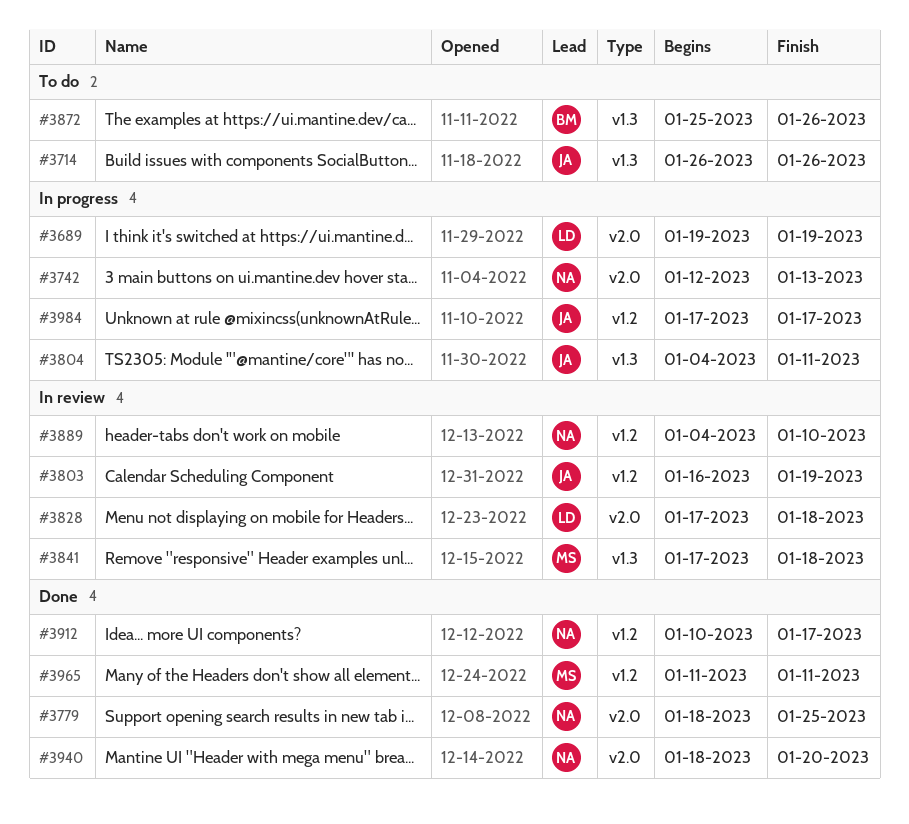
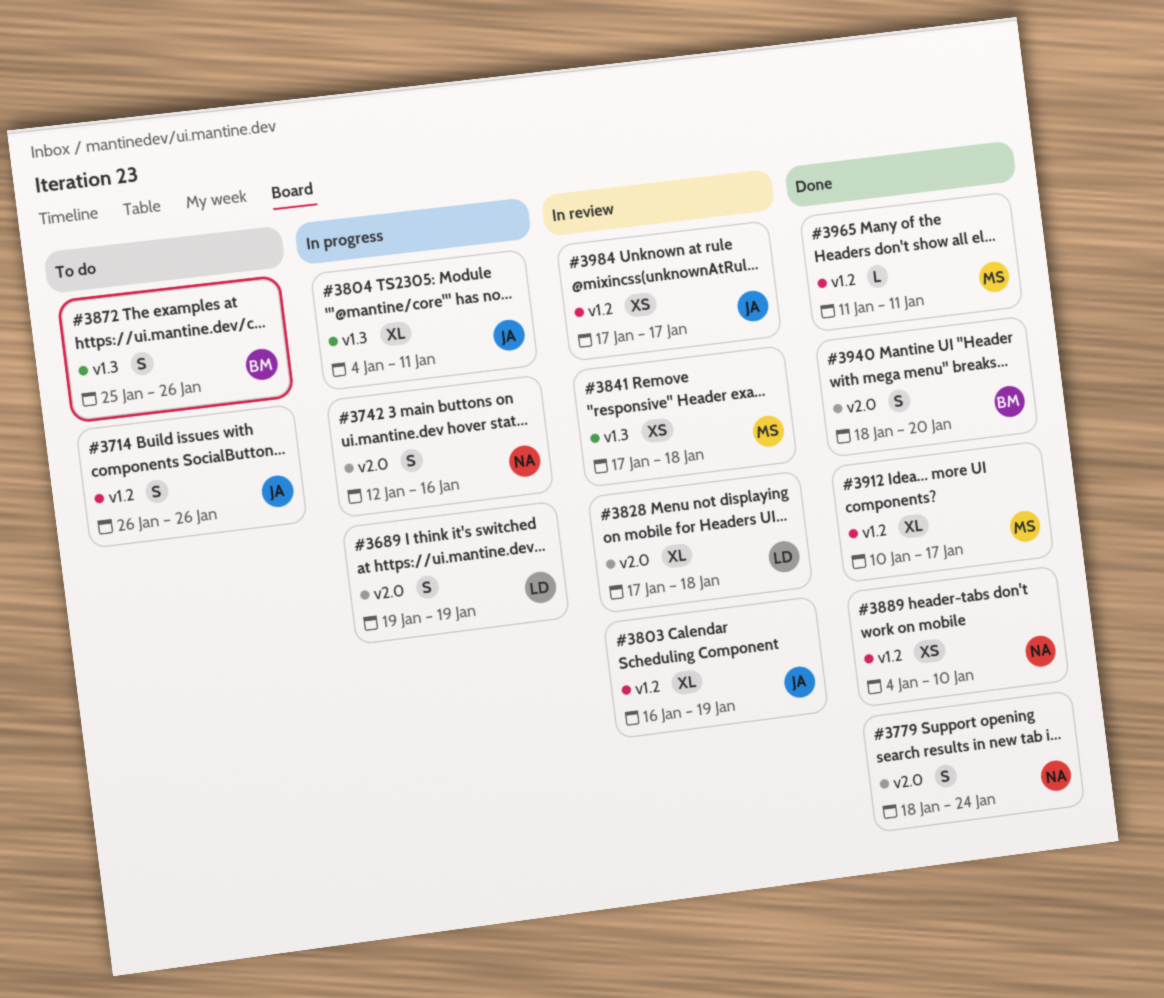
#3714, label: v1.3 -> v1.2
#3742, due: Jan 13 -> Jan 16
#3779, due: Jan 25 -> Jan 24
#3889, status: In review -> Done
#3912, owner: NA -> MS
#3940, owner: NA -> BM
#3984, status: In progress -> In review

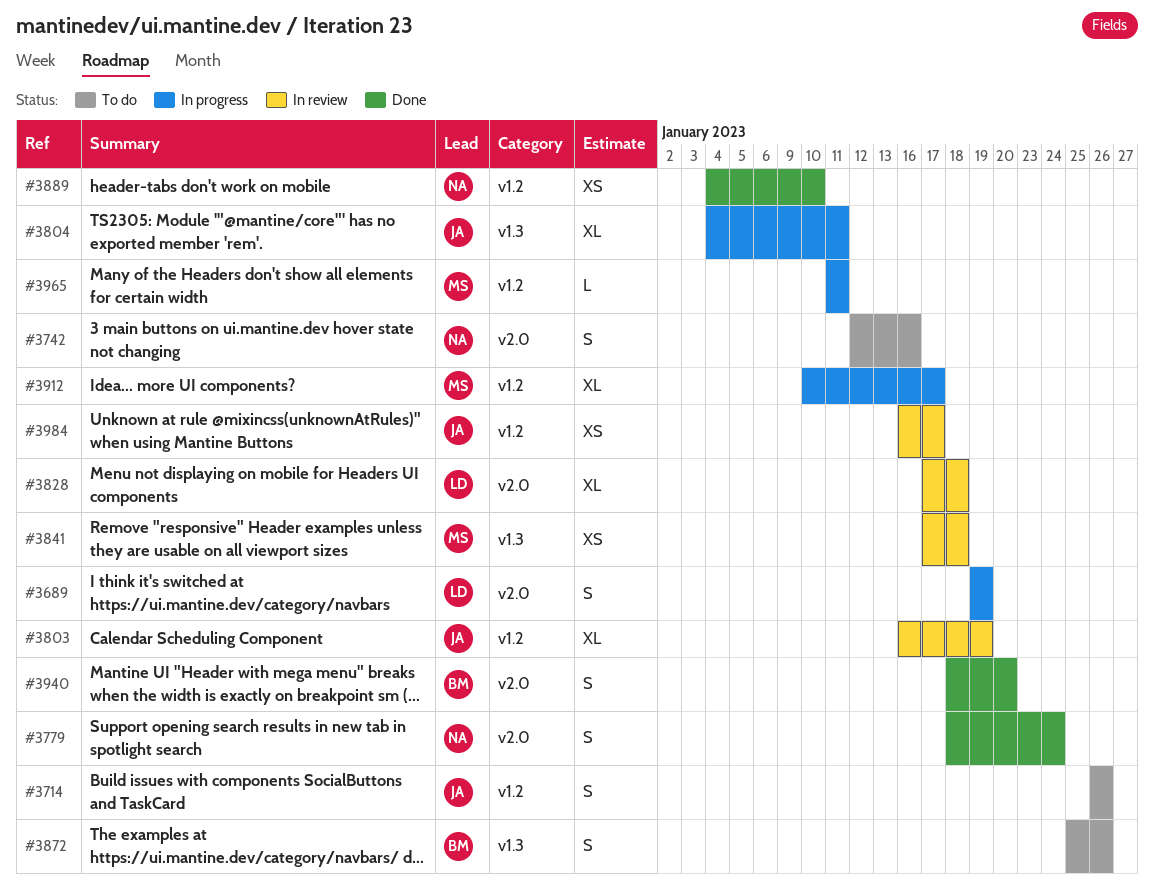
#3742, status: In progress -> To do
#3912, status: Done -> In progress
#3965, status: Done -> In progress
#3984, start: Jan 17 -> Jan 16

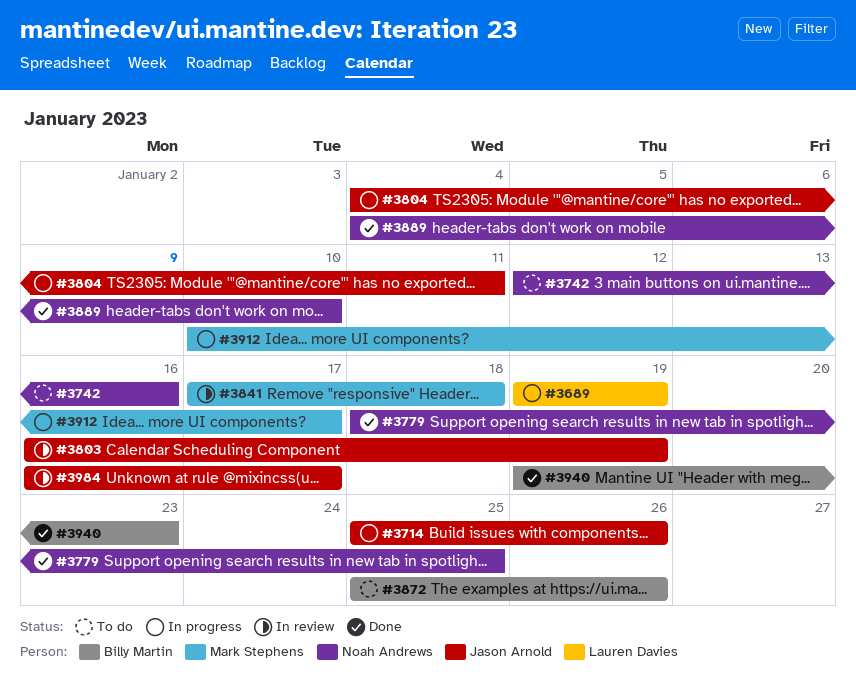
#3714, status: To do -> In progress
#3714, start: Jan 26 -> Jan 25
#3779, due: Jan 24 -> Jan 25
#3828: present -> none
#3940, start: Jan 18 -> Jan 19
#3940, due: Jan 20 -> Jan 23
#3965: present -> none

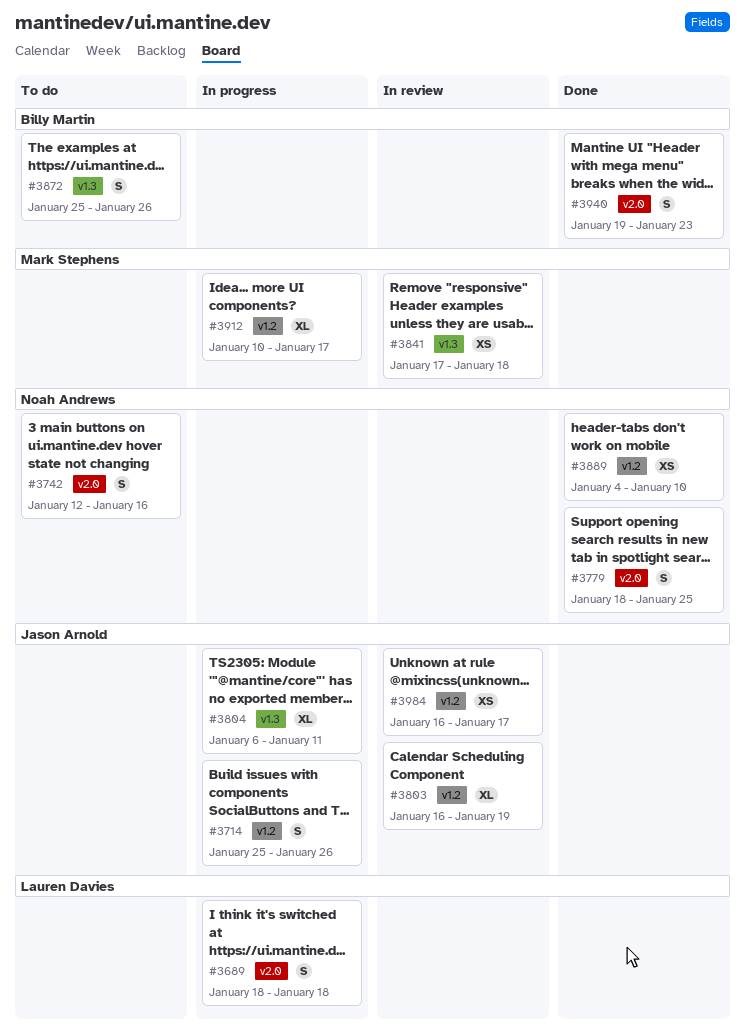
#3689, start: Jan 19 -> Jan 18
#3689, due: Jan 19 -> Jan 18
#3804, start: Jan 4 -> Jan 6

